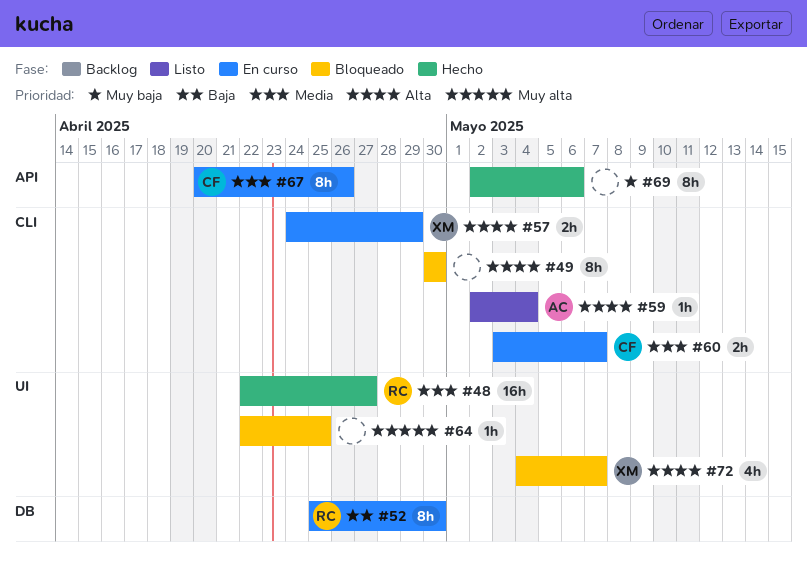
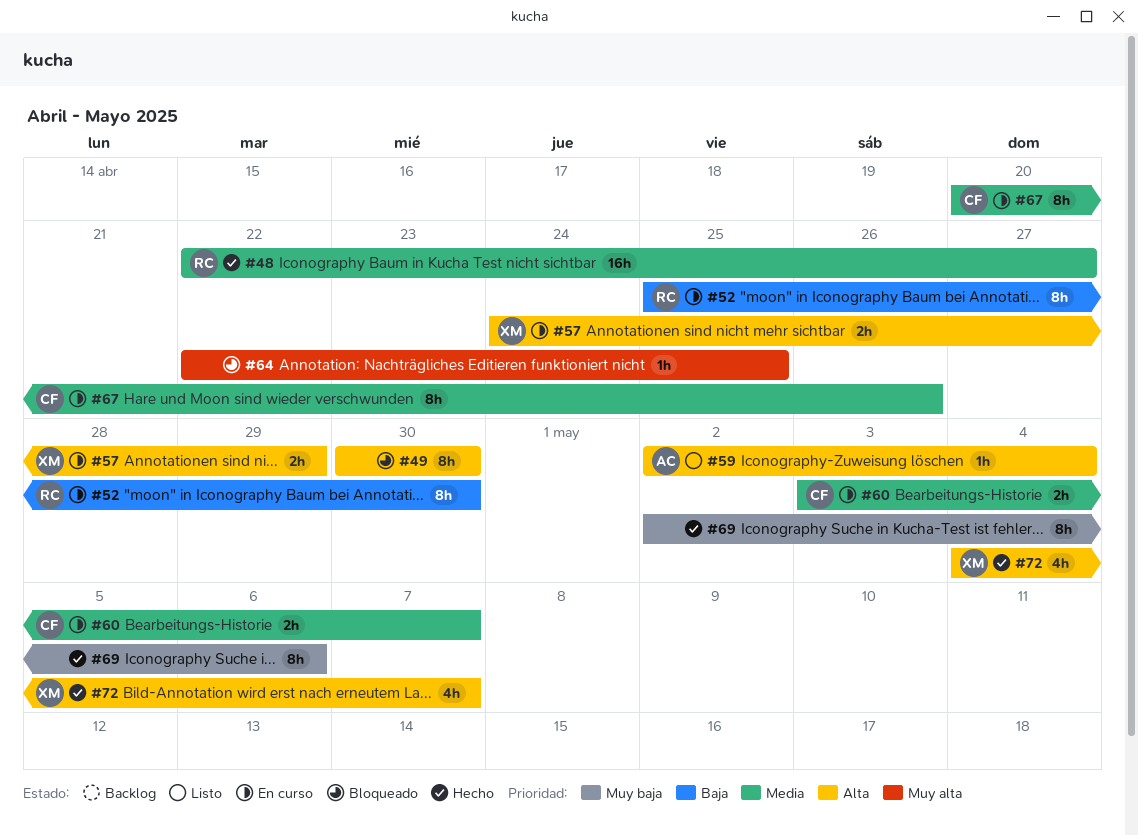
#72, status: Bloqueado -> Hecho

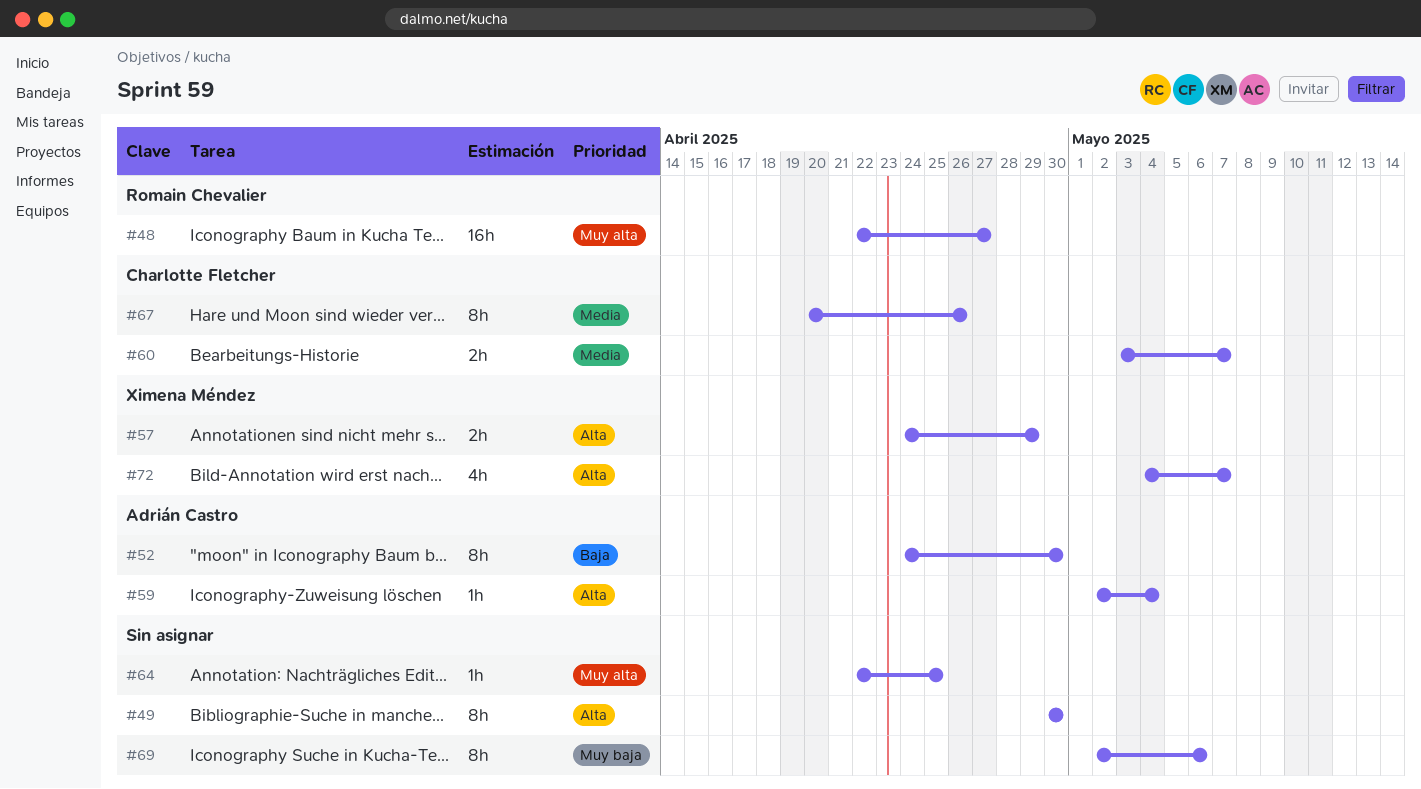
#48, priority: Media -> Muy alta
#52, owner: Romain Chevalier -> Adrián Castro
#52, start: Apr 25 -> Apr 24

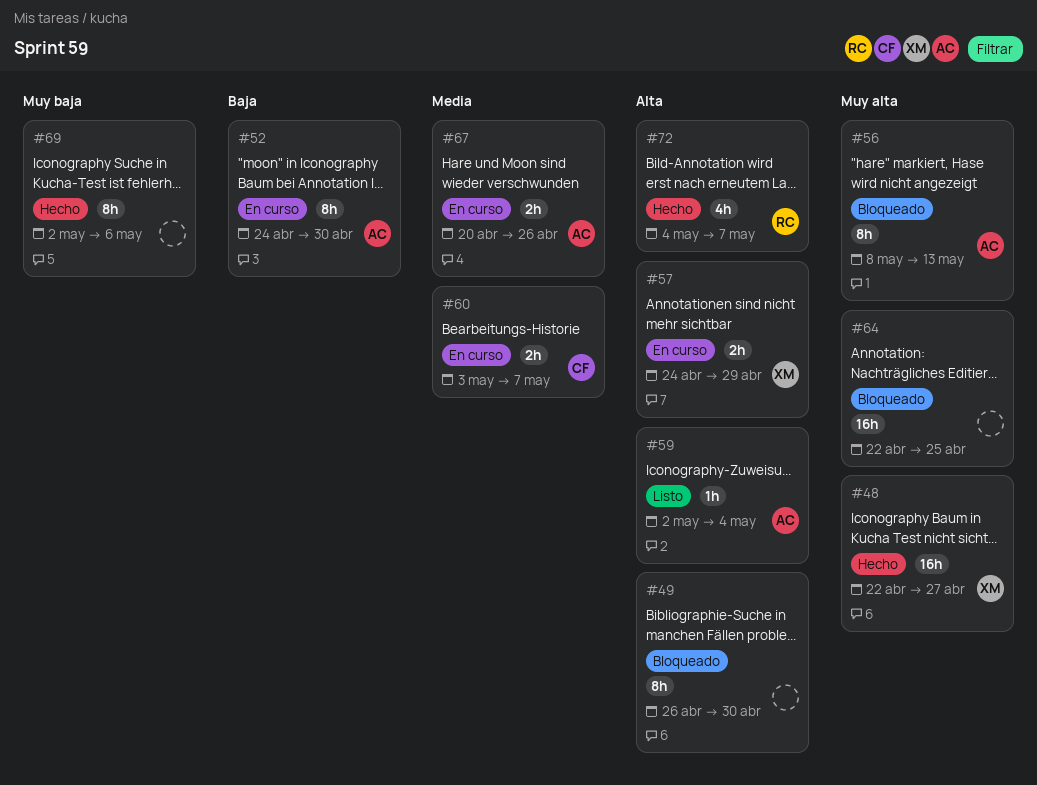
#48, owner: Romain Chevalier -> Ximena Méndez
#49, start: Apr 30 -> Apr 26
#56: none -> present
#64, estimate: 1h -> 16h
#67, owner: Charlotte Fletcher -> Adrián Castro
#67, estimate: 8h -> 2h
#72, owner: Ximena Méndez -> Romain Chevalier

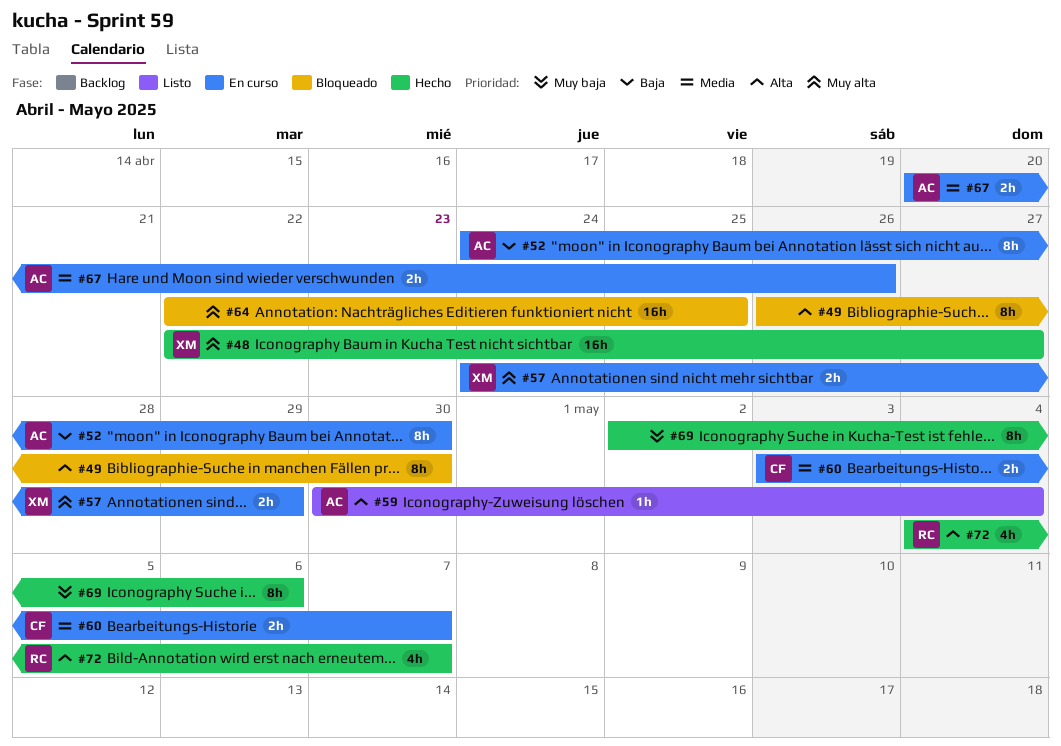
#56: present -> none
#57, priority: Alta -> Muy alta
#59, start: May 2 -> Apr 30

